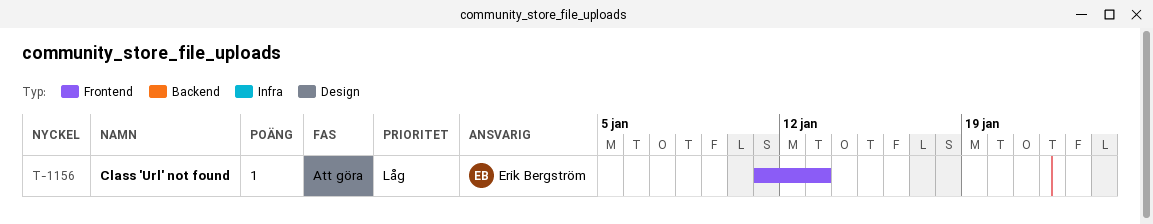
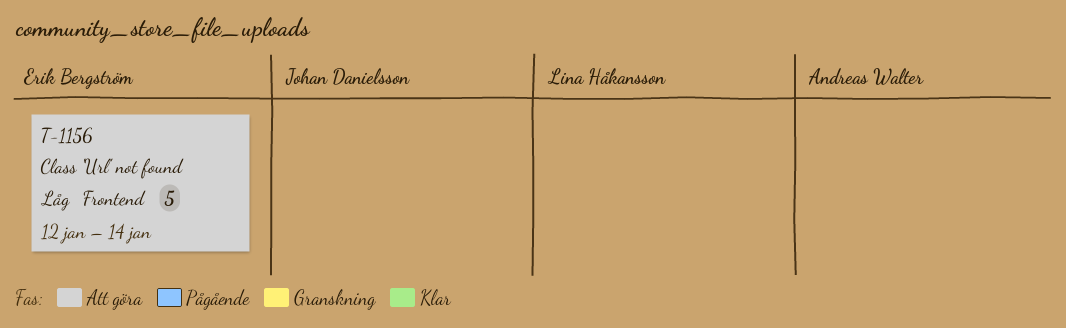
T-1156, estimate: 1 -> 5
T-1156, start: Jan 11 -> Jan 12
T-1156, due: Jan 13 -> Jan 14

